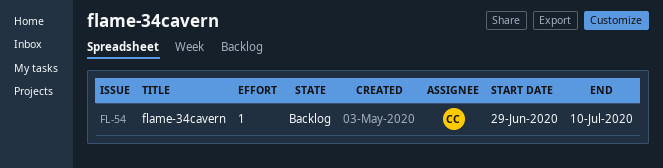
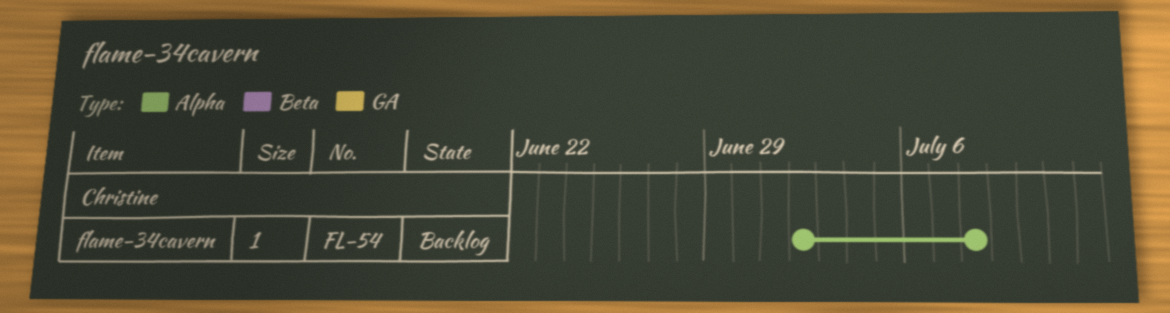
FL-54, start: Jun 29 -> Jul 2
FL-54, due: Jul 10 -> Jul 8

